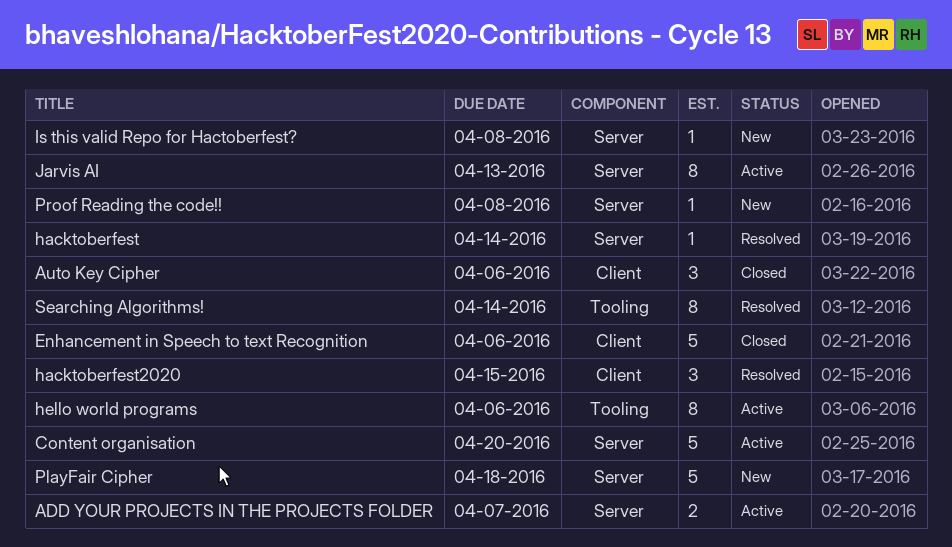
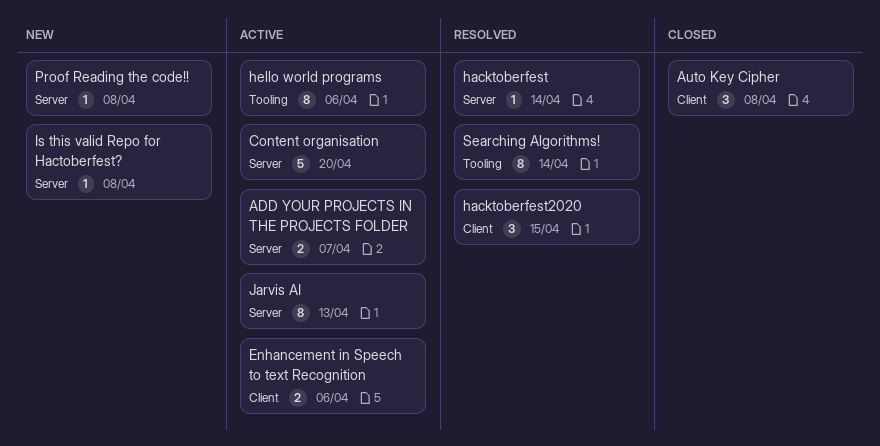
Auto Key Cipher, due: Apr 6 -> Apr 8
Enhancement in Speech to text Recognition, status: Closed -> Active
Enhancement in Speech to text Recognition, estimate: 5 -> 2
PlayFair Cipher: present -> none

